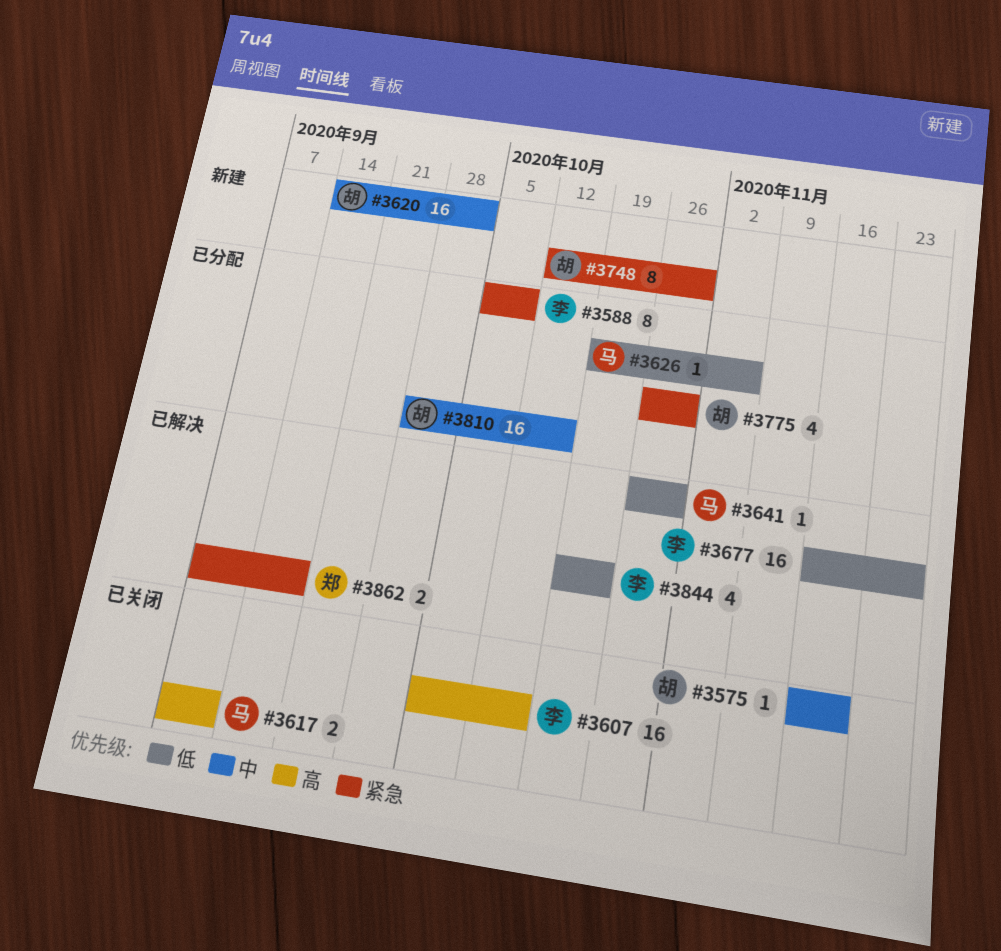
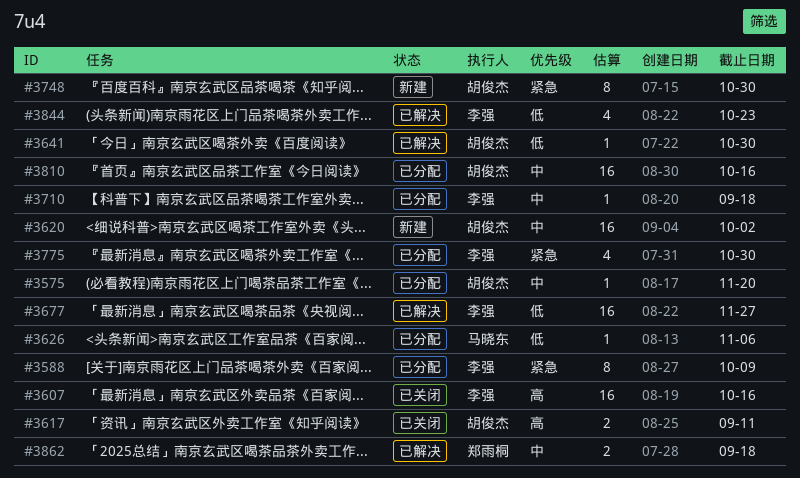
#3575, status: 已关闭 -> 已分配
#3617, owner: 马晓东 -> 胡俊杰
#3641, owner: 马晓东 -> 胡俊杰
#3710: none -> present
#3775, owner: 胡俊杰 -> 李强
#3862, priority: 紧急 -> 中

